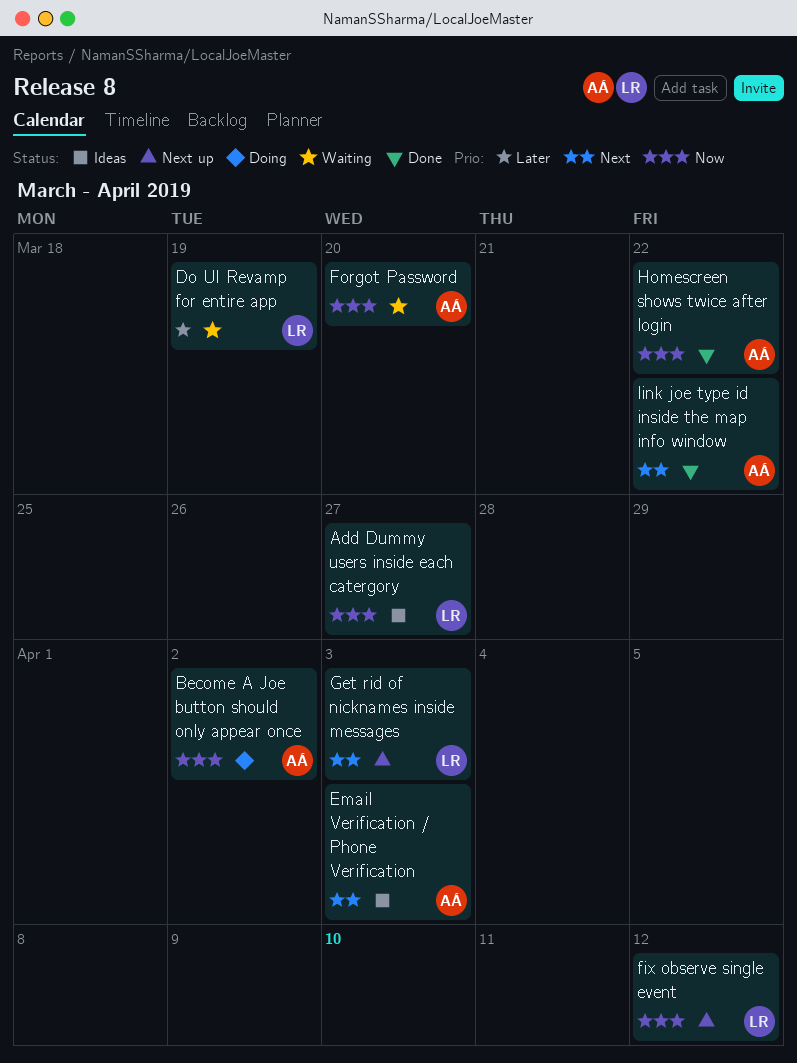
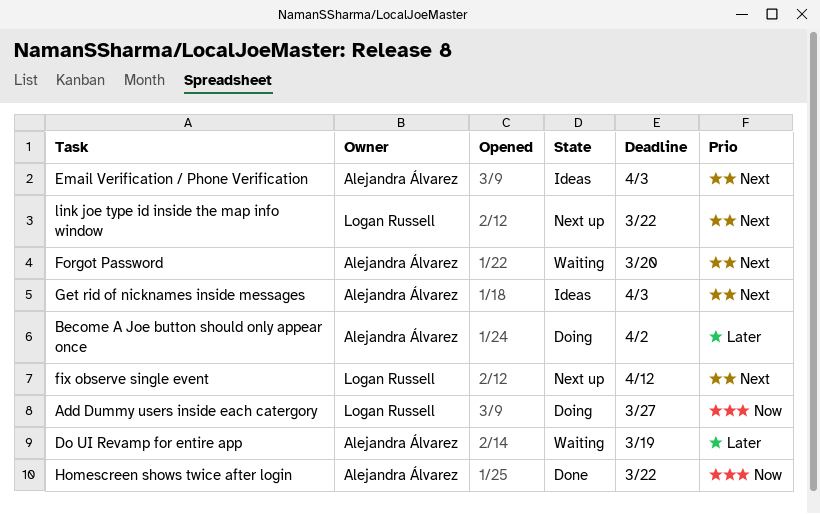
Add Dummy users inside each catergory, status: Ideas -> Doing
Become A Joe button should only appear once, priority: Now -> Later
Do UI Revamp for entire app, owner: Logan Russell -> Alejandra Álvarez
fix observe single event, priority: Now -> Next
Forgot Password, priority: Now -> Next
Get rid of nicknames inside messages, status: Next up -> Ideas
Get rid of nicknames inside messages, owner: Logan Russell -> Alejandra Álvarez
link joe type id inside the map info window, status: Done -> Next up
link joe type id inside the map info window, owner: Alejandra Álvarez -> Logan Russell

